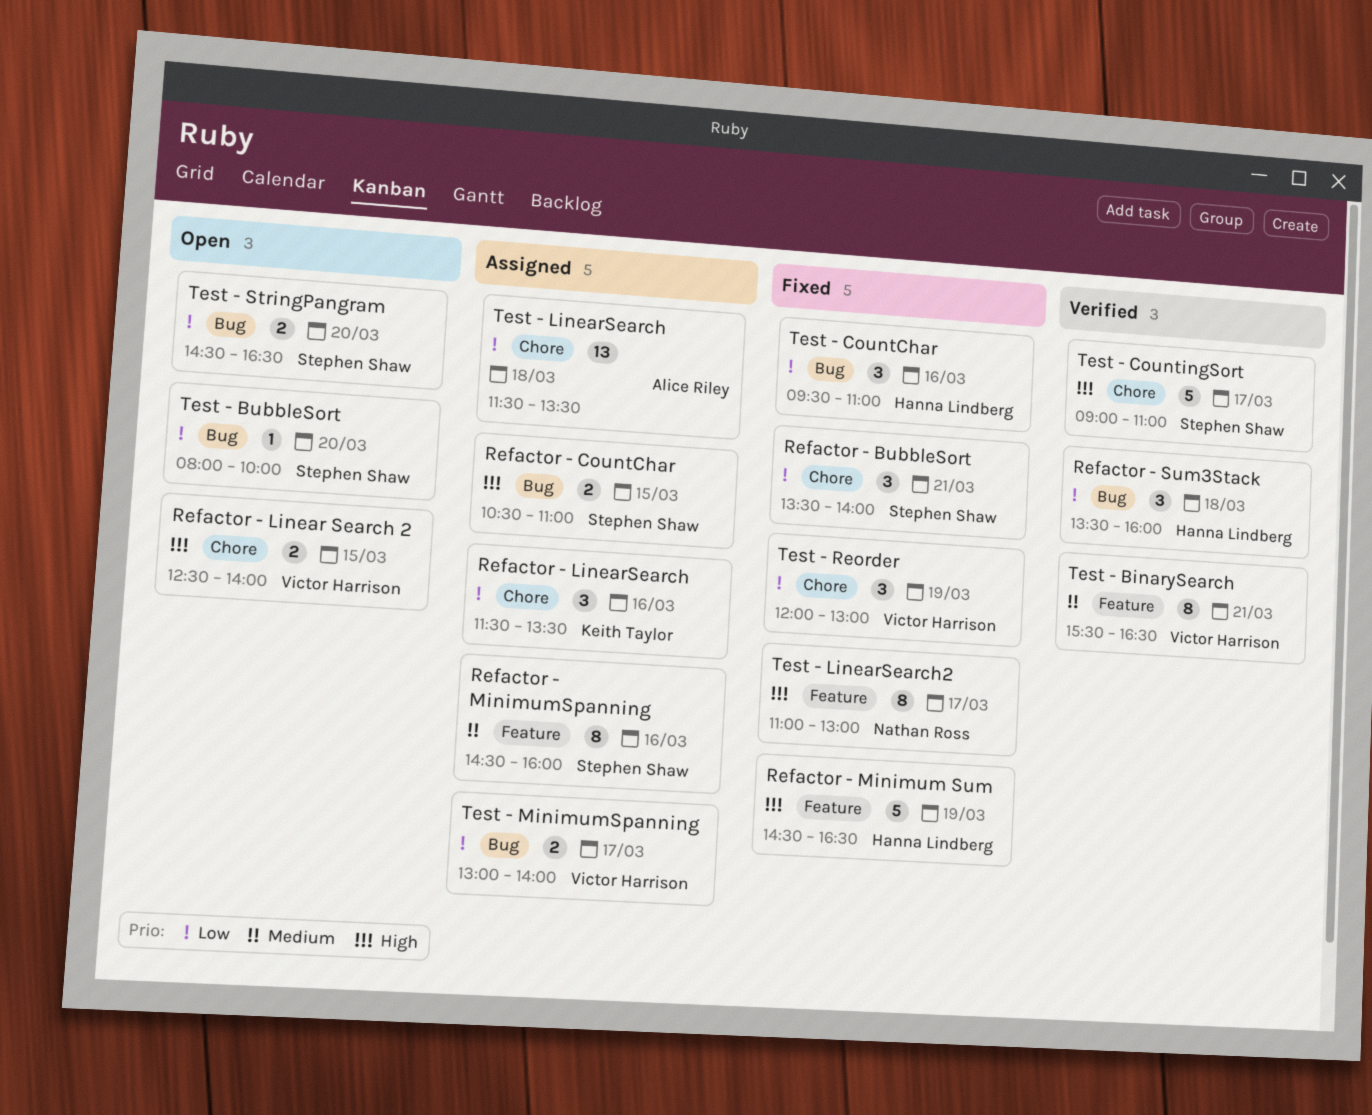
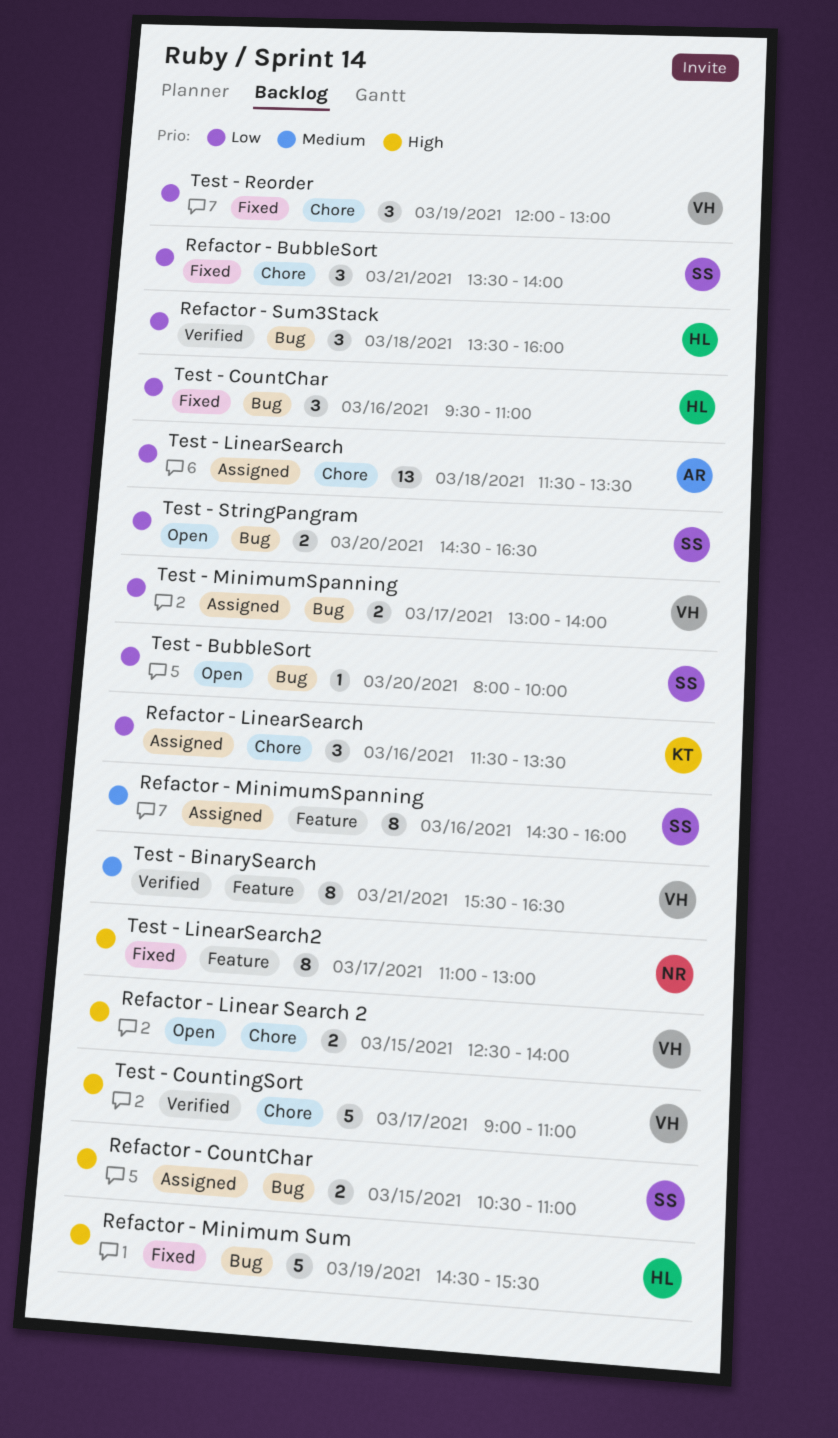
Refactor - Minimum Sum, label: Feature -> Bug
Refactor - Minimum Sum, ends: 16:30 -> 15:30
Test - CountingSort, owner: Stephen Shaw -> Victor Harrison

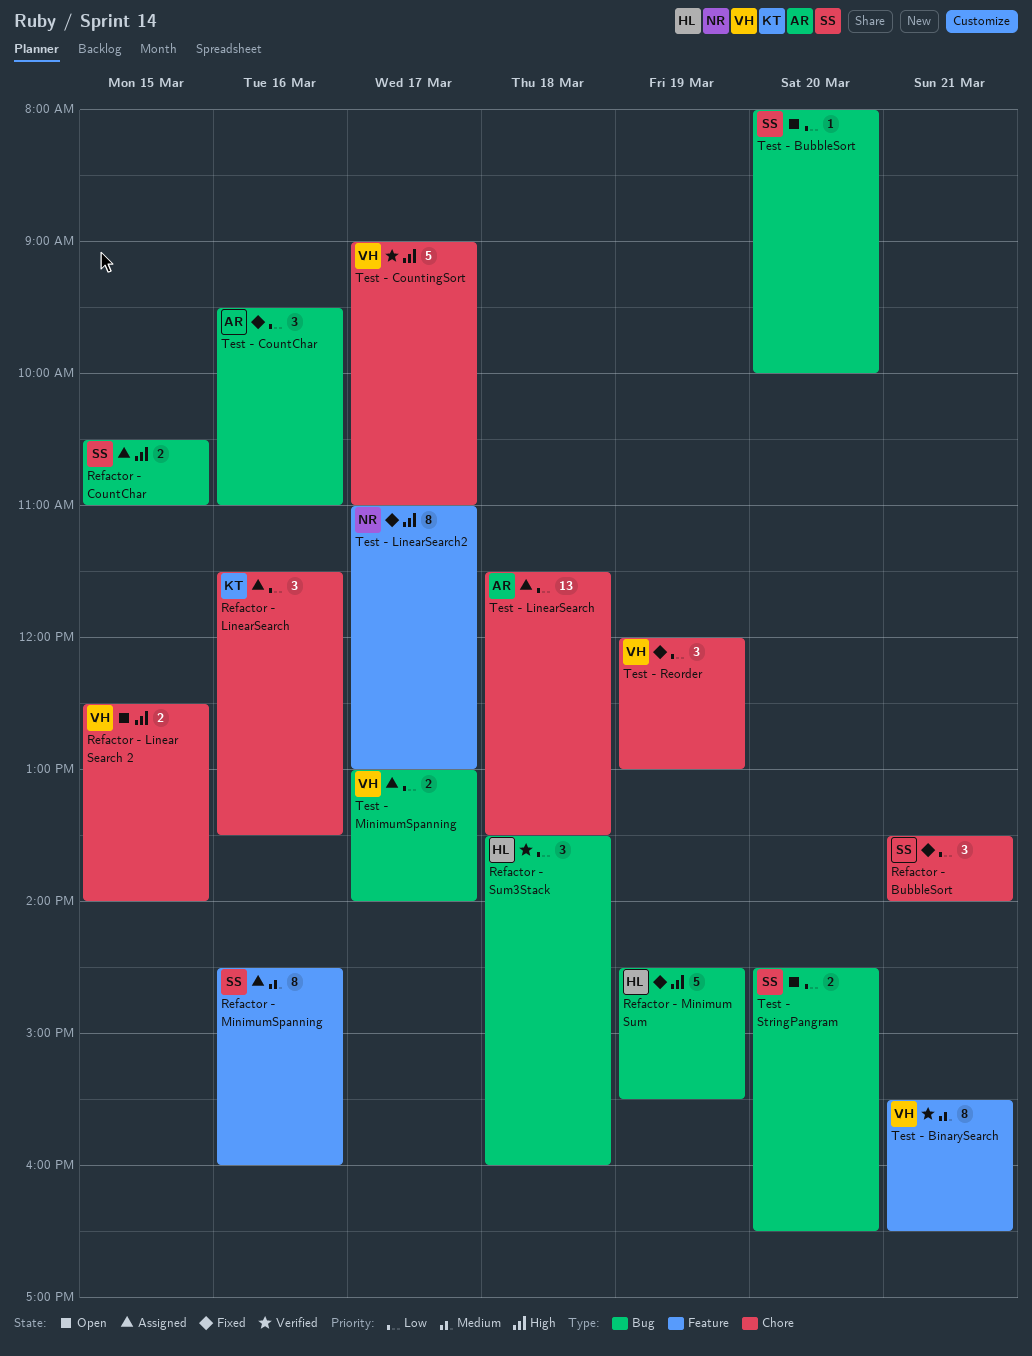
Test - CountChar, owner: HL -> AR

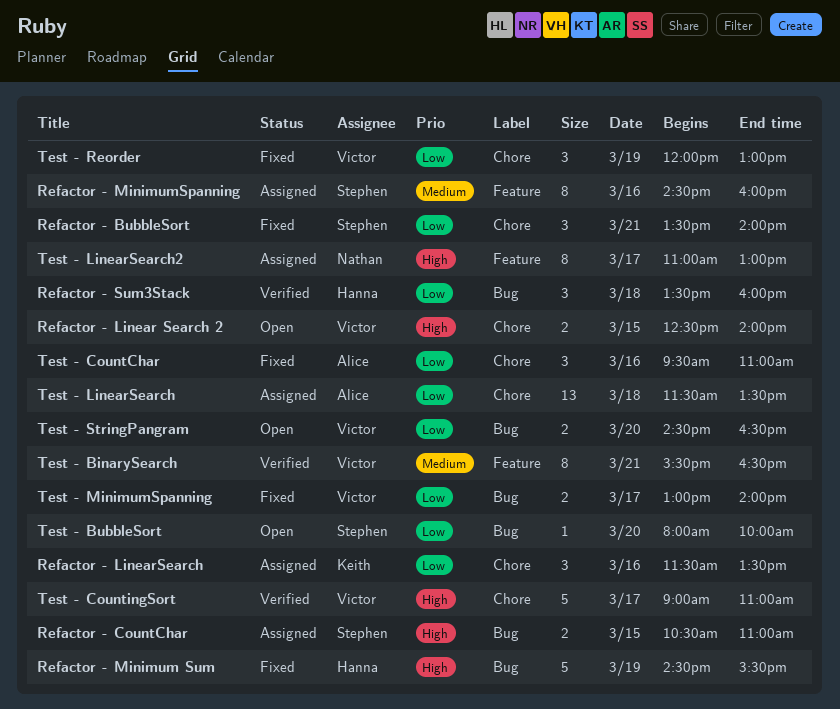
Test - CountChar, label: Bug -> Chore
Test - LinearSearch2, status: Fixed -> Assigned
Test - MinimumSpanning, status: Assigned -> Fixed
Test - StringPangram, owner: Stephen -> Victor

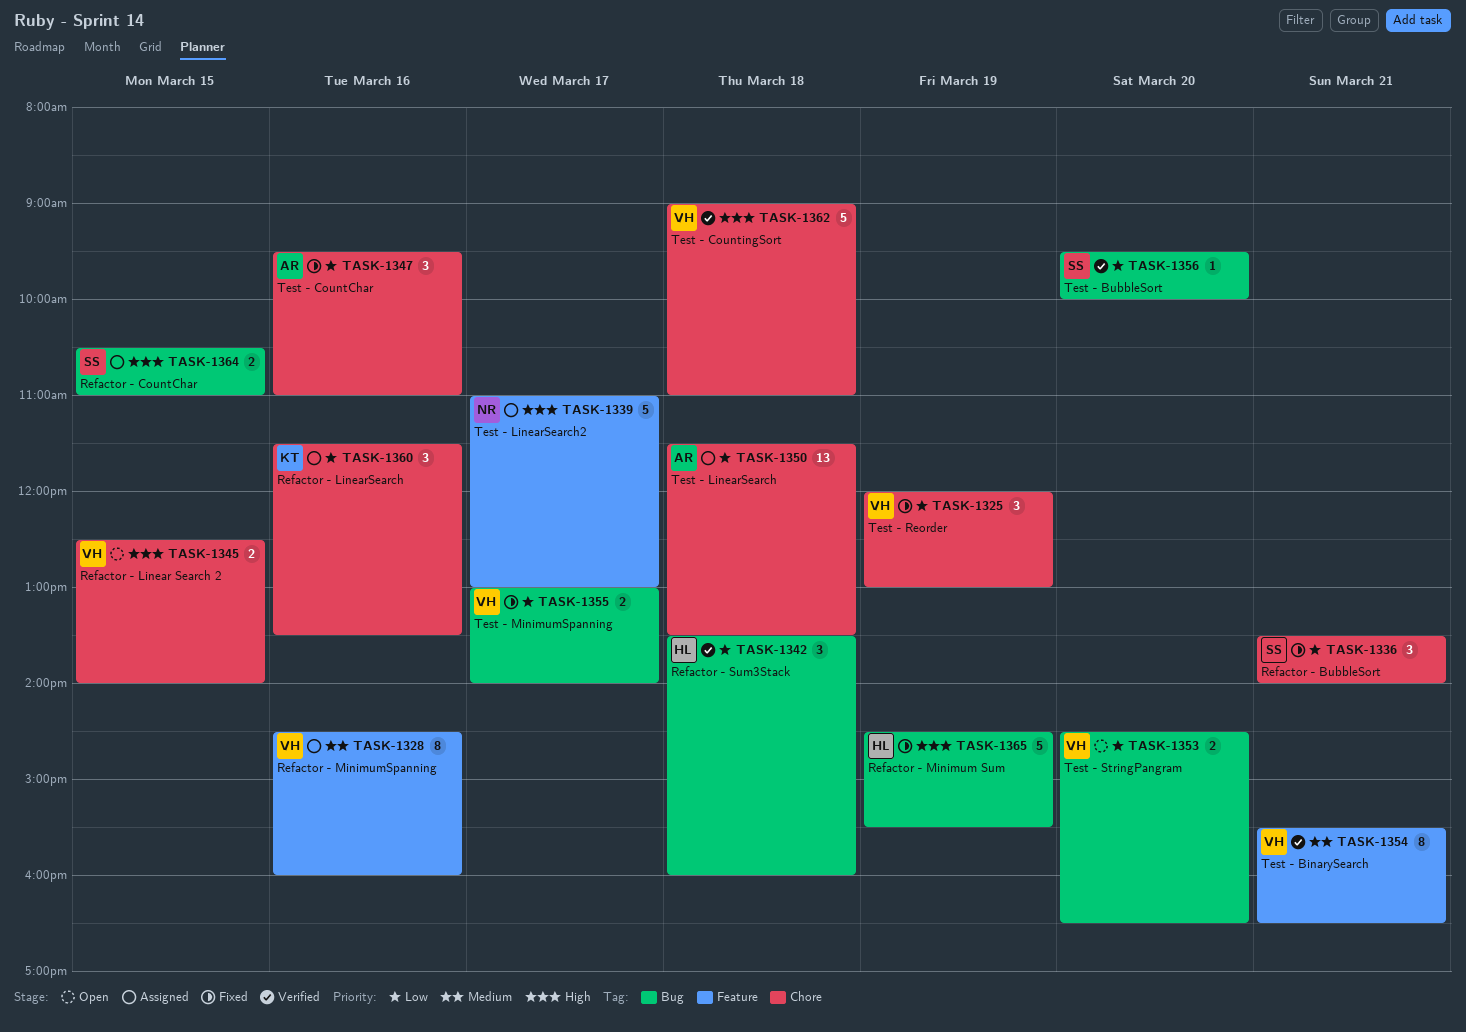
Refactor - MinimumSpanning, owner: Stephen -> Victor
Test - BubbleSort, status: Open -> Verified
Test - BubbleSort, begins: 08:00 -> 09:30
Test - CountingSort, day: Mar 17 -> Mar 18
Test - LinearSearch2, estimate: 8 -> 5

